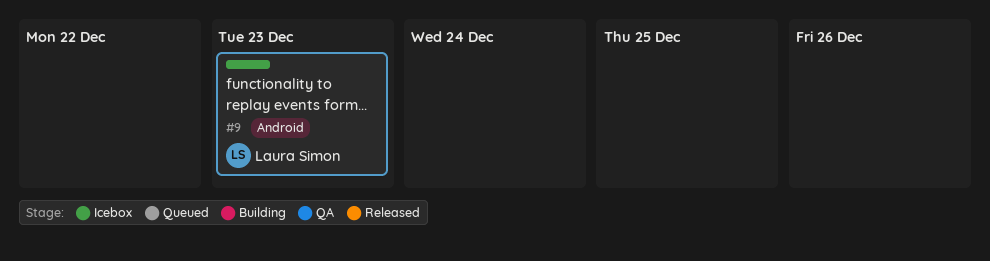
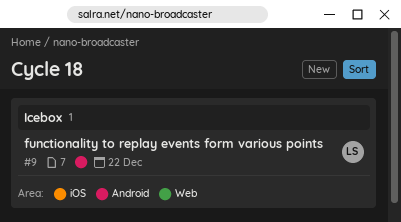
#9, due: Dec 23 -> Dec 22

